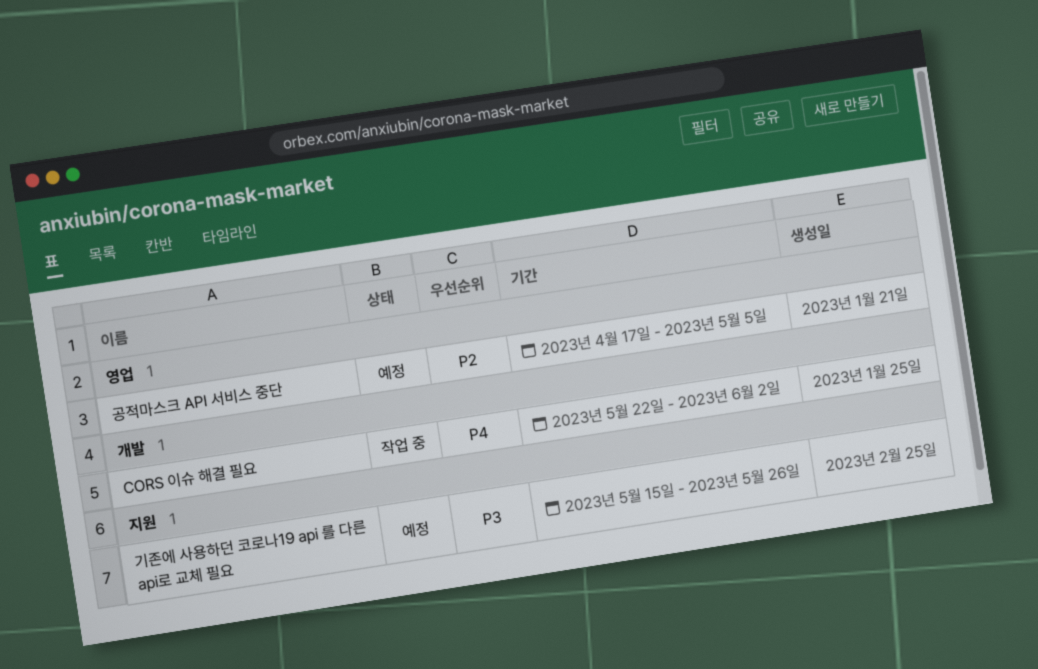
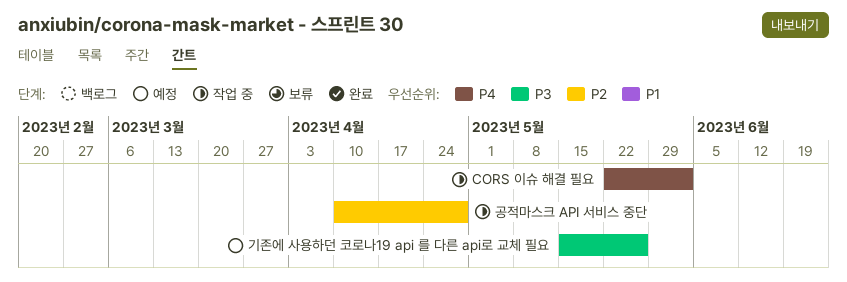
공적마스크 API 서비스 중단, status: 예정 -> 작업 중
공적마스크 API 서비스 중단, start: Apr 17 -> Apr 10
공적마스크 API 서비스 중단, due: May 5 -> Apr 28

